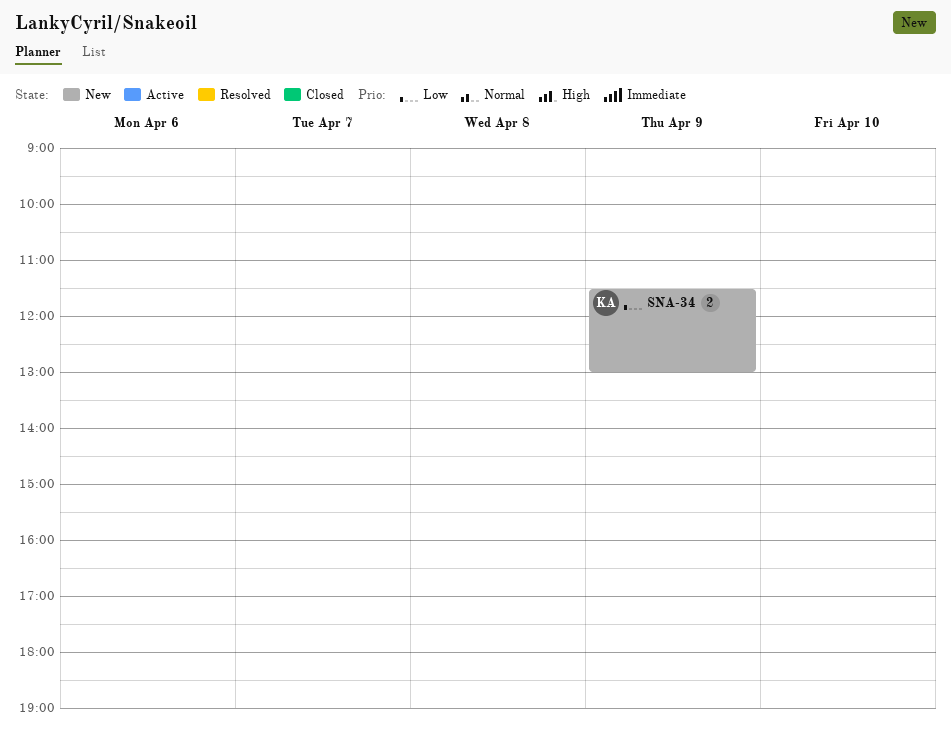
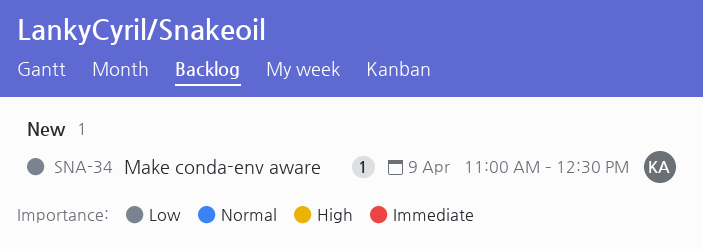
SNA-34, estimate: 2 -> 1
SNA-34, begins: 11:30 -> 11:00
SNA-34, ends: 13:00 -> 12:30

